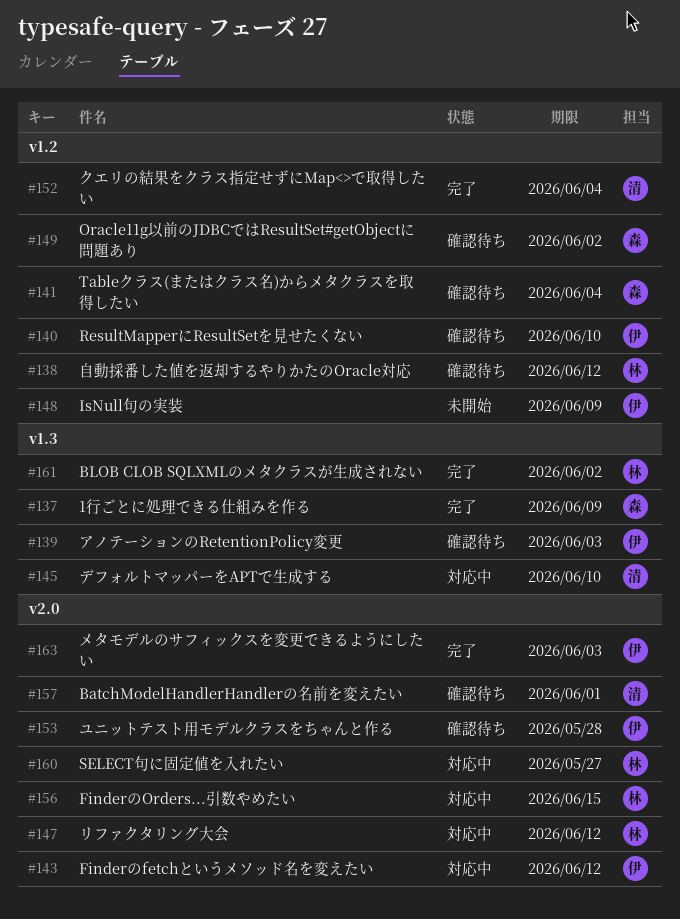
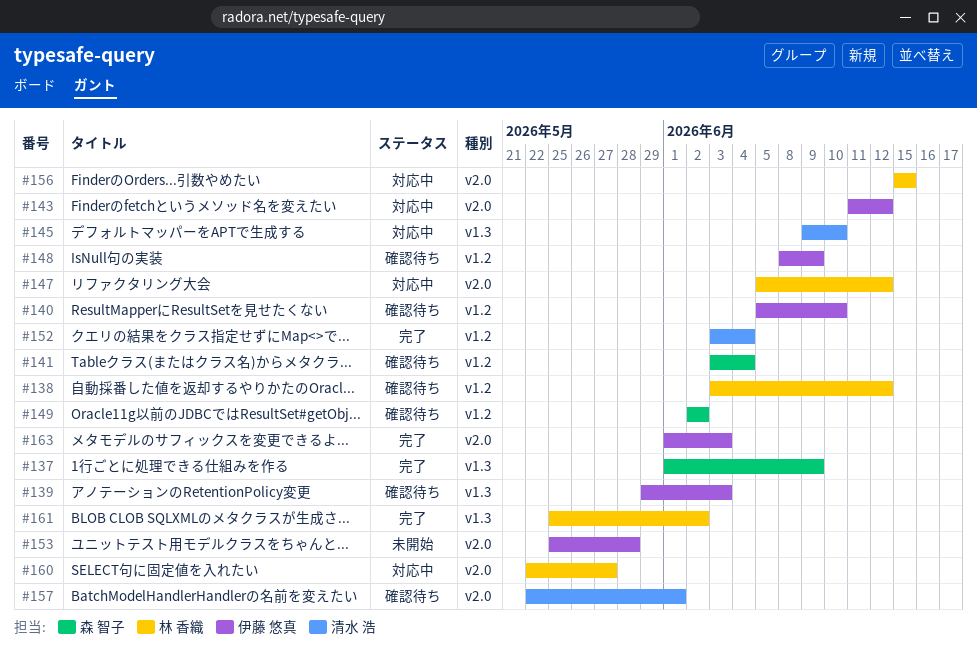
#148, status: 未開始 -> 確認待ち
#153, status: 確認待ち -> 未開始

